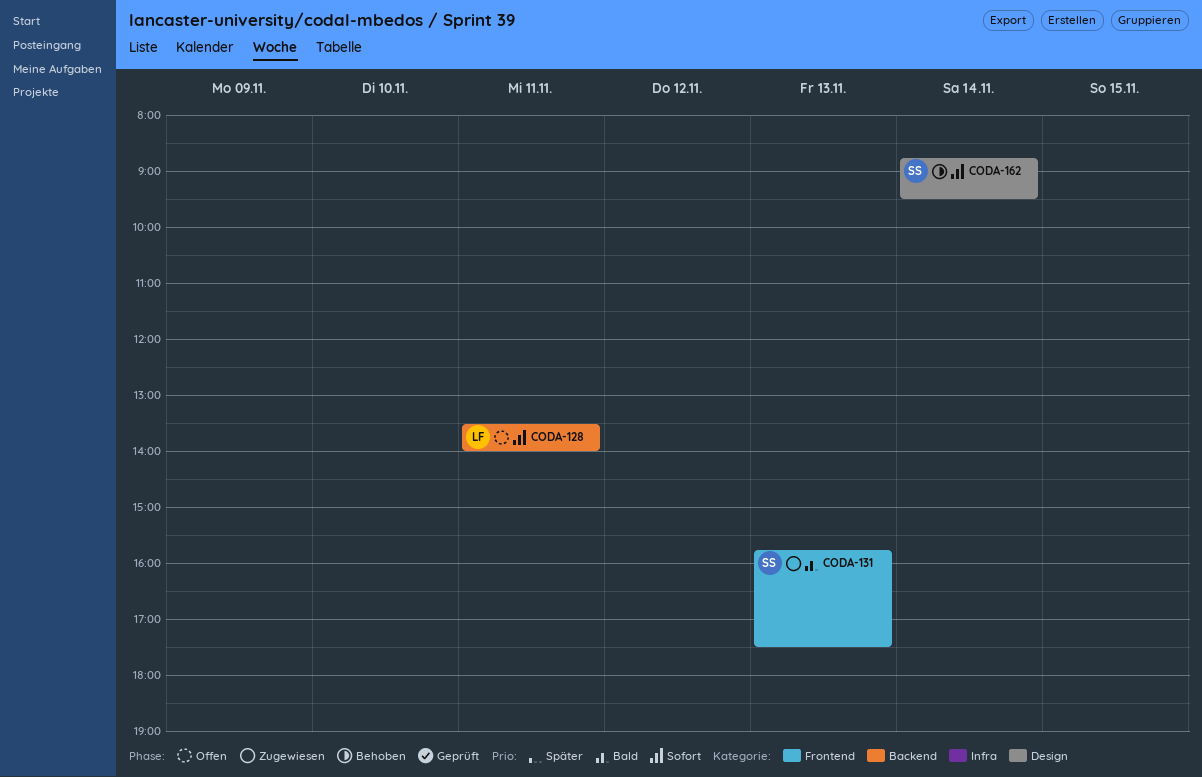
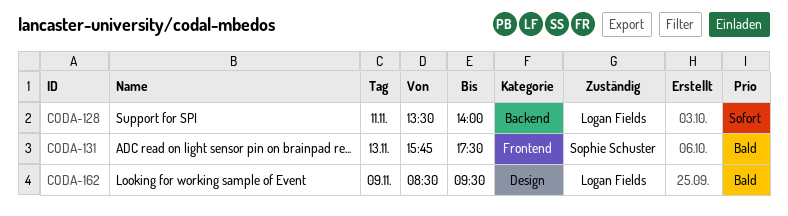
CODA-162, owner: Sophie Schuster -> Logan Fields
CODA-162, priority: Sofort -> Bald
CODA-162, day: Nov 14 -> Nov 9
CODA-162, begins: 08:45 -> 08:30

